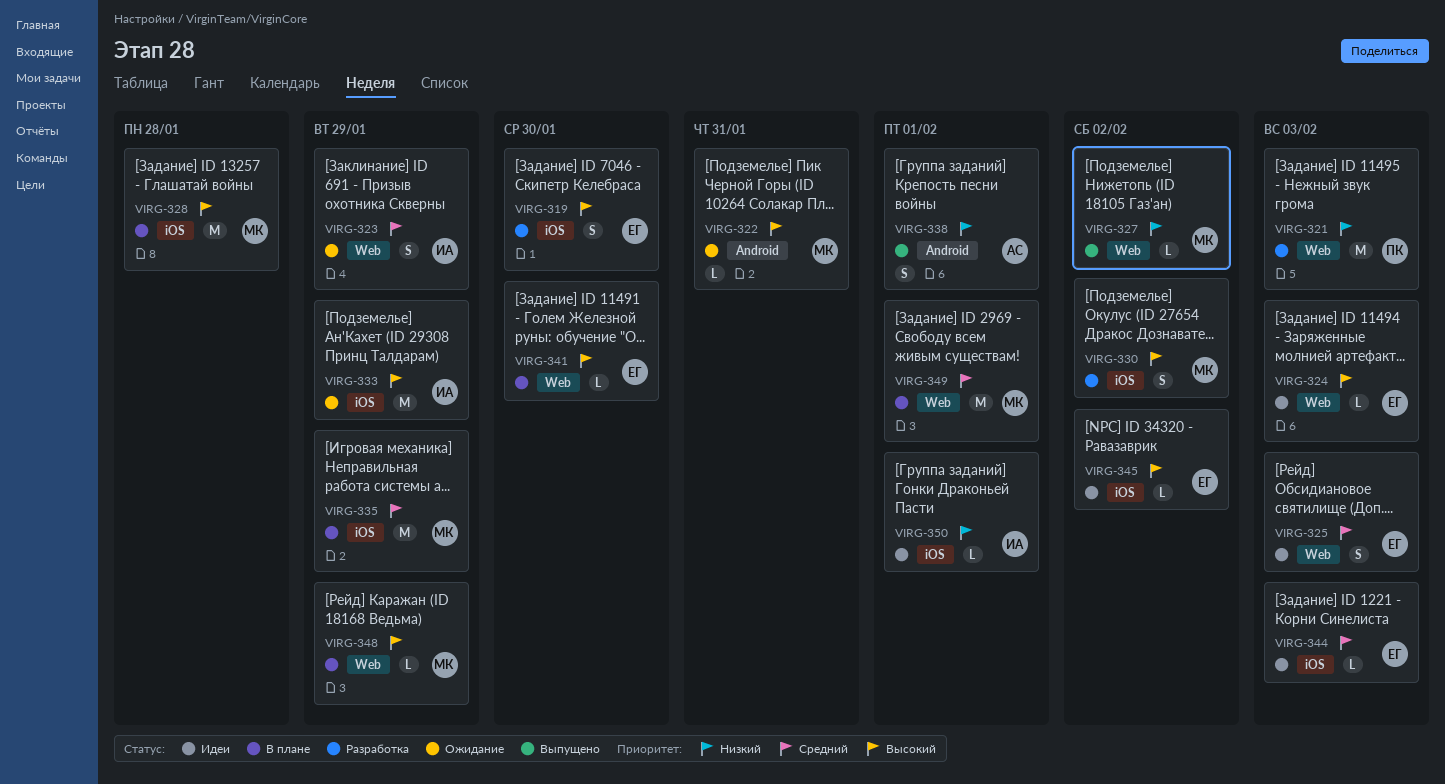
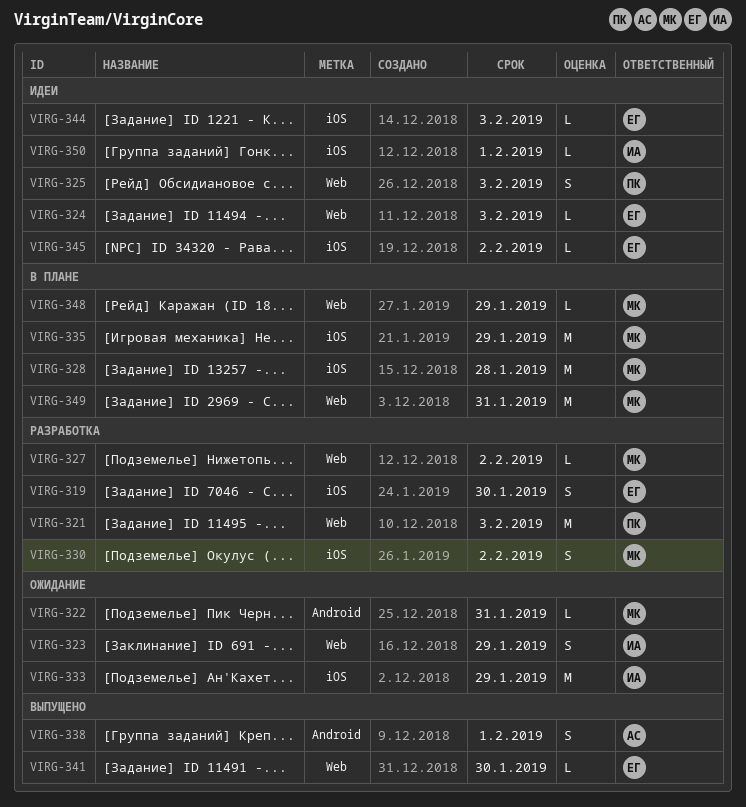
VIRG-325, owner: ЕГ -> ПК
VIRG-327, status: Выпущено -> Разработка
VIRG-341, status: В плане -> Выпущено
VIRG-349, due: Feb 1 -> Jan 31

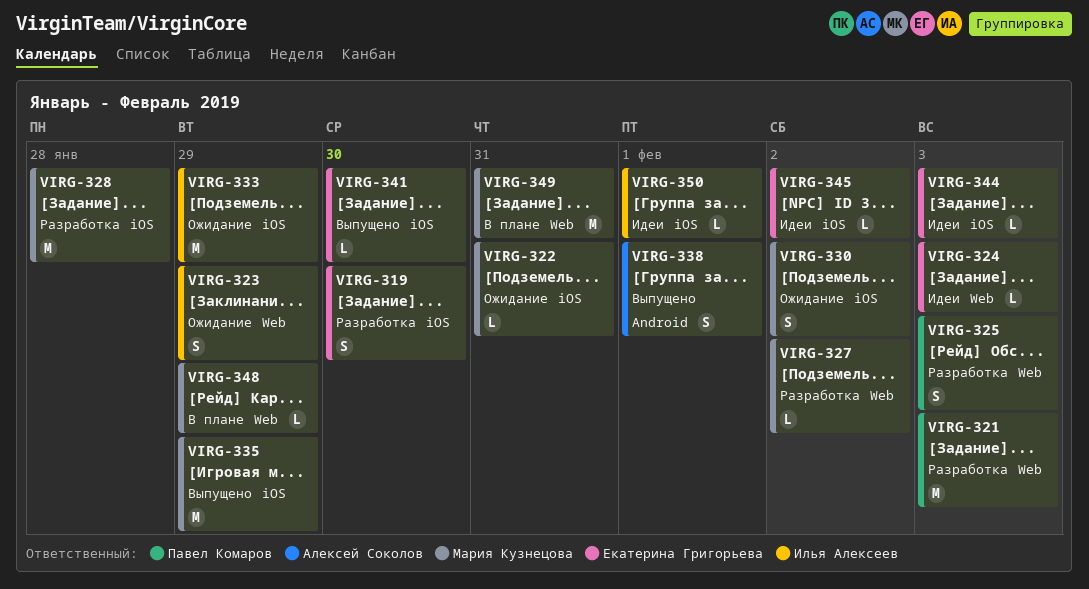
VIRG-322, label: Android -> iOS
VIRG-325, status: Идеи -> Разработка
VIRG-328, status: В плане -> Разработка
VIRG-330, status: Разработка -> Ожидание
VIRG-335, status: В плане -> Выпущено
VIRG-341, label: Web -> iOS

